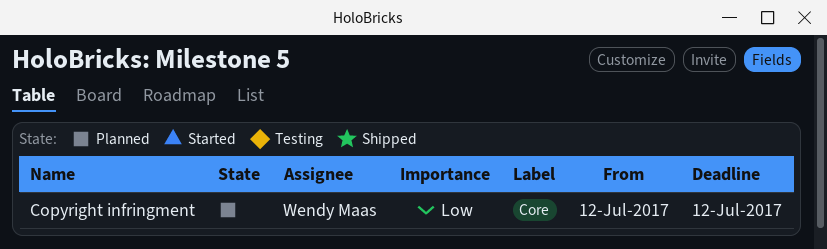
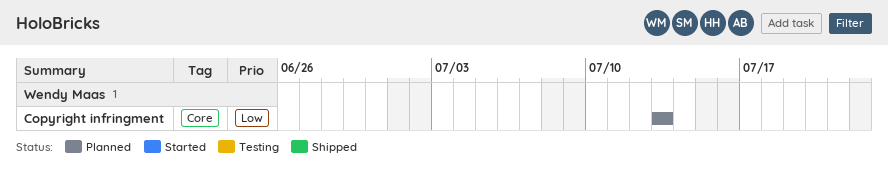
Copyright infringment, start: Jul 12 -> Jul 13
Copyright infringment, due: Jul 12 -> Jul 13

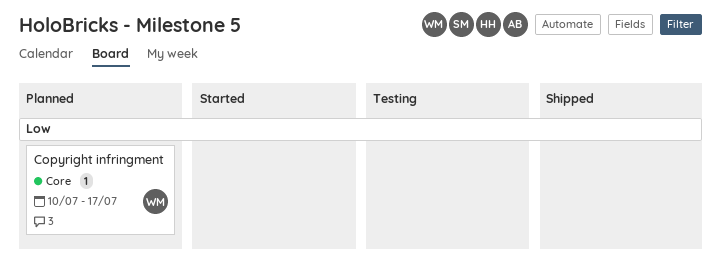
Copyright infringment, start: Jul 13 -> Jul 10
Copyright infringment, due: Jul 13 -> Jul 17

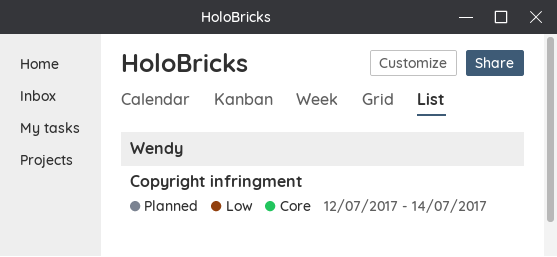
Copyright infringment, start: Jul 10 -> Jul 12
Copyright infringment, due: Jul 17 -> Jul 14

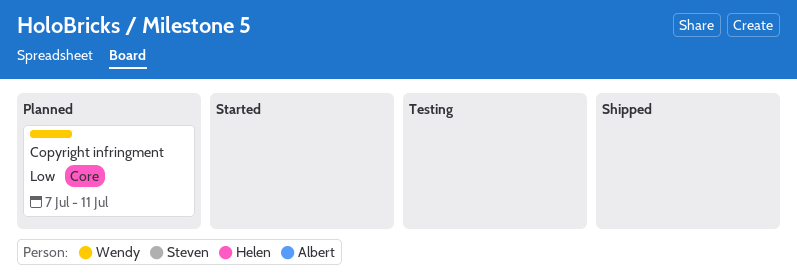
Copyright infringment, start: Jul 12 -> Jul 7
Copyright infringment, due: Jul 14 -> Jul 11

